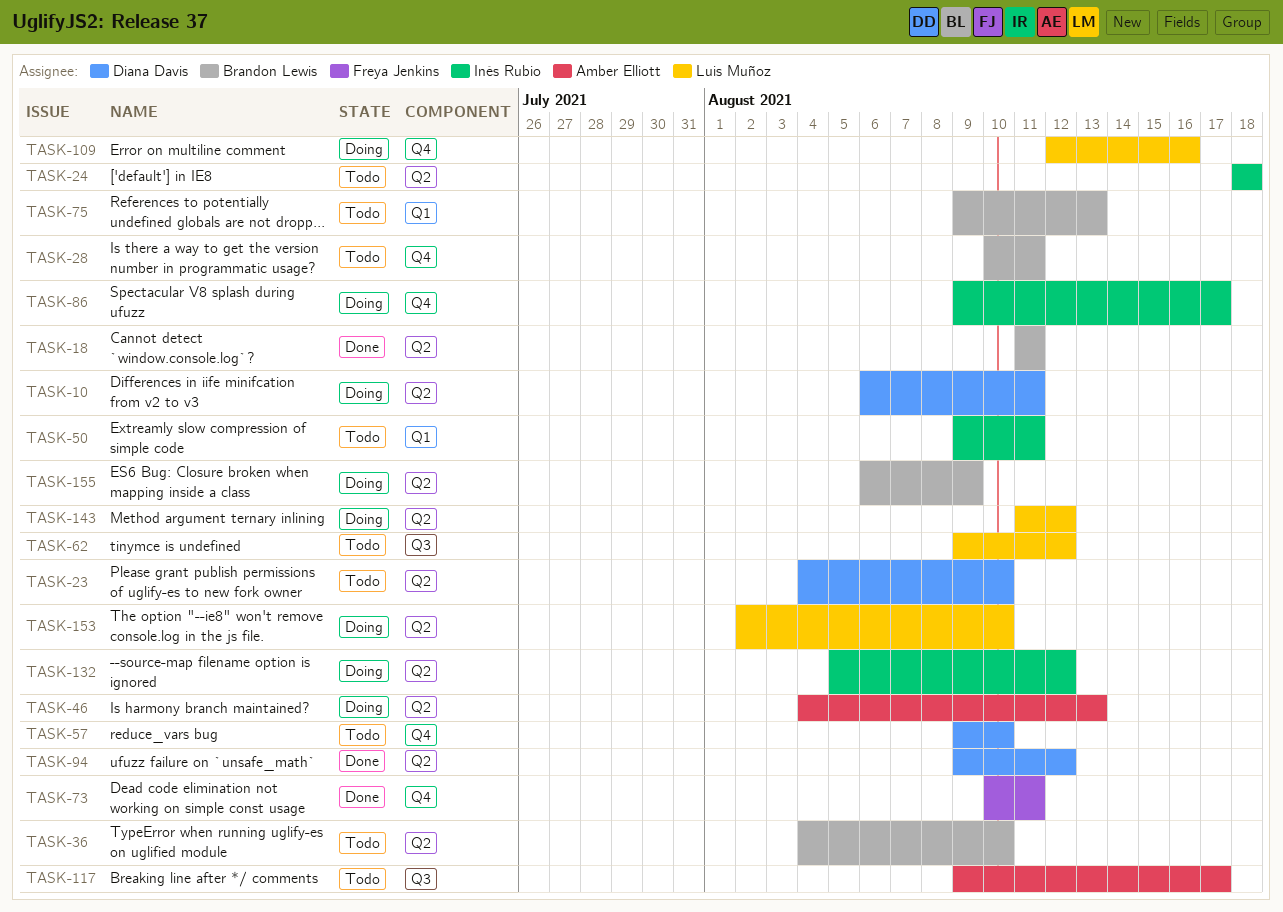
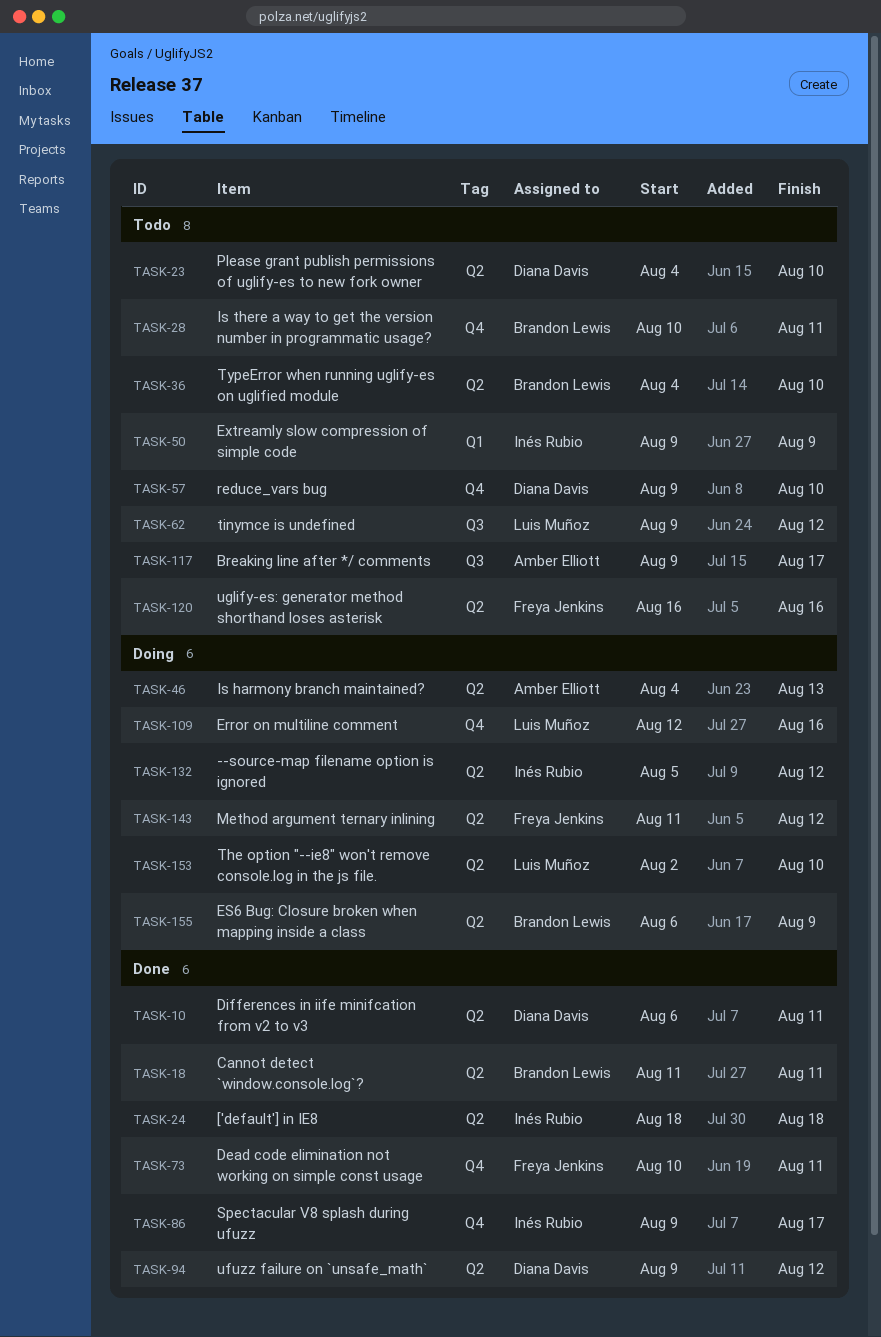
TASK-10, status: Doing -> Done
TASK-24, status: Todo -> Done
TASK-50, due: Aug 11 -> Aug 9
TASK-75: present -> none
TASK-86, status: Doing -> Done
TASK-120: none -> present
TASK-143, owner: Luis Muñoz -> Freya Jenkins

